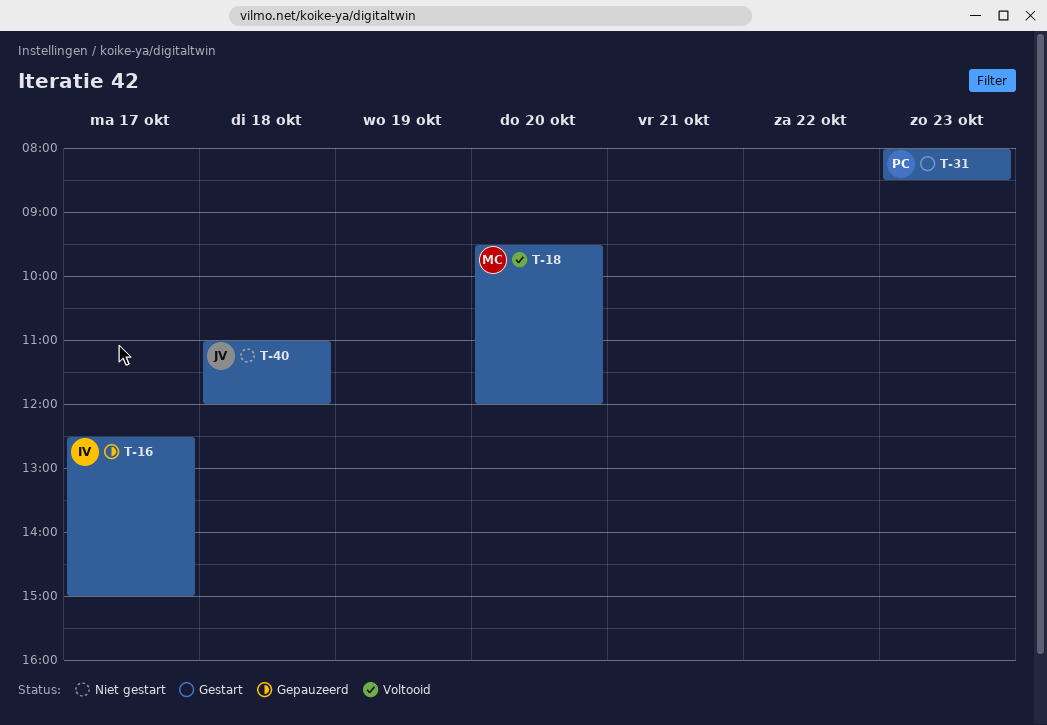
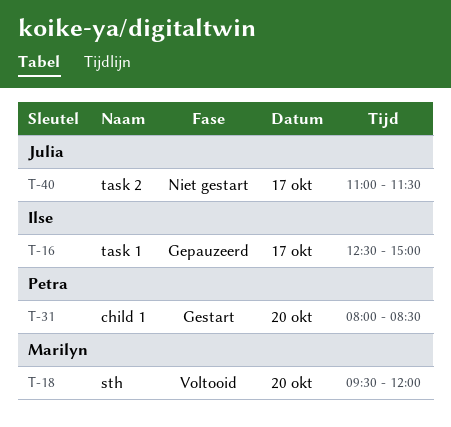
T-31, day: Oct 23 -> Oct 20
T-40, day: Oct 18 -> Oct 17
T-40, ends: 12:00 -> 11:30

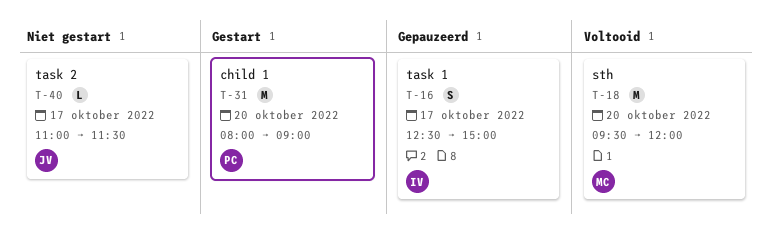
T-31, ends: 08:30 -> 09:00

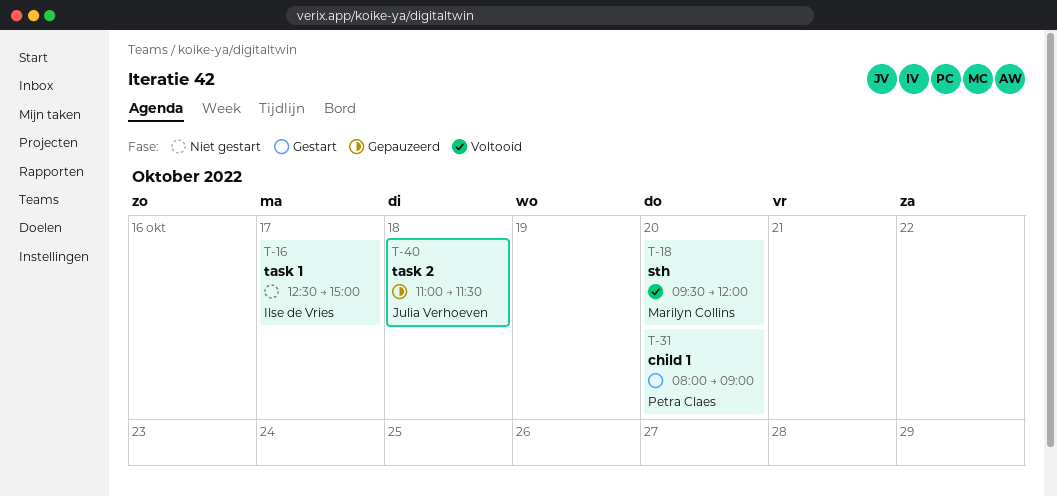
T-16, status: Gepauzeerd -> Niet gestart
T-40, status: Niet gestart -> Gepauzeerd
T-40, day: Oct 17 -> Oct 18

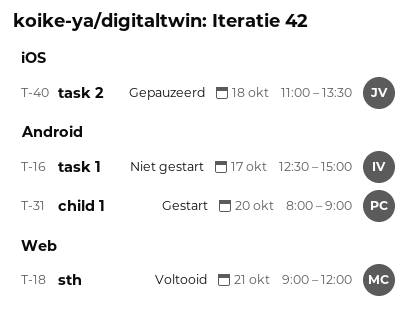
T-18, day: Oct 20 -> Oct 21
T-18, begins: 09:30 -> 09:00
T-40, ends: 11:30 -> 13:30

